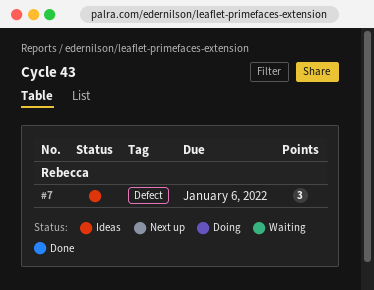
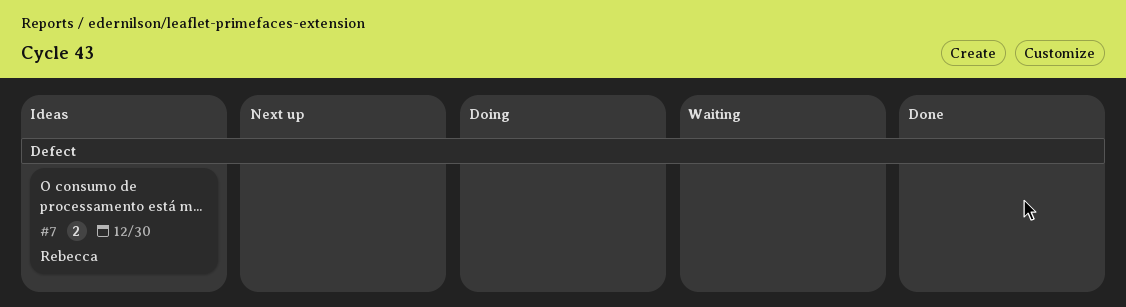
#7, estimate: 3 -> 2
#7, due: Jan 6 -> Dec 30

